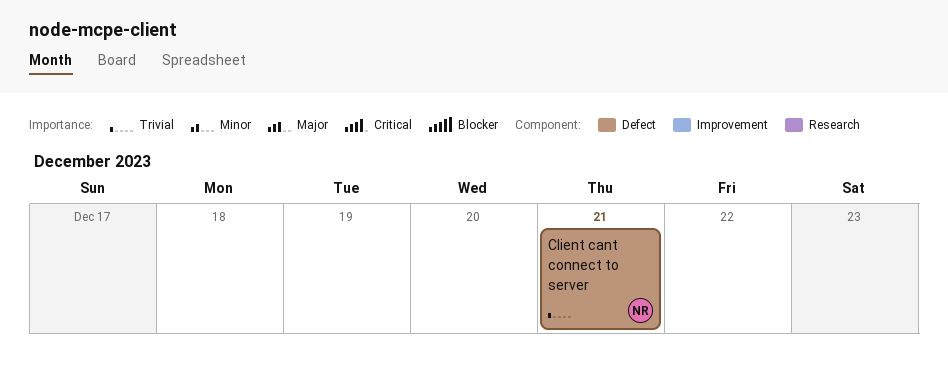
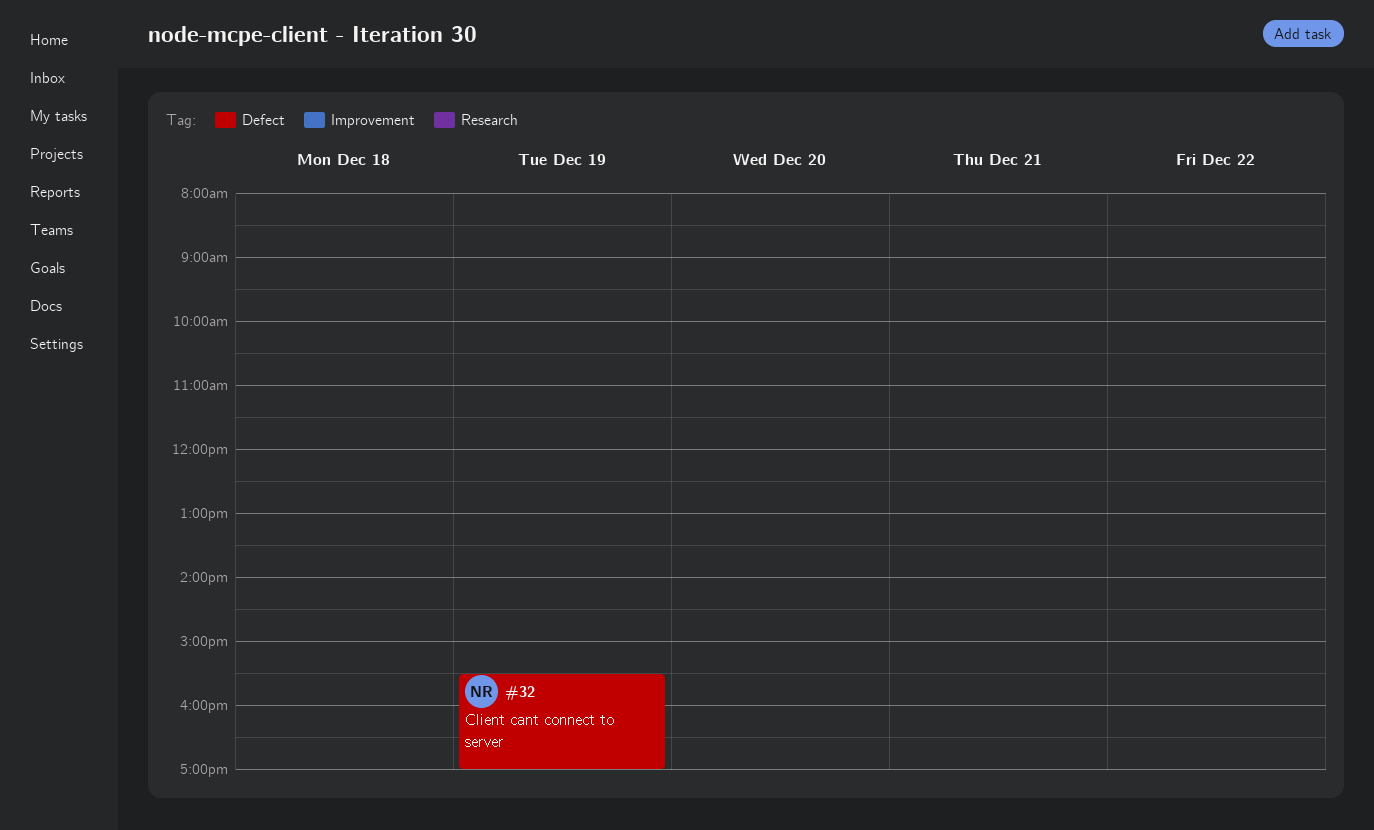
Client cant connect to server, day: Dec 21 -> Dec 19

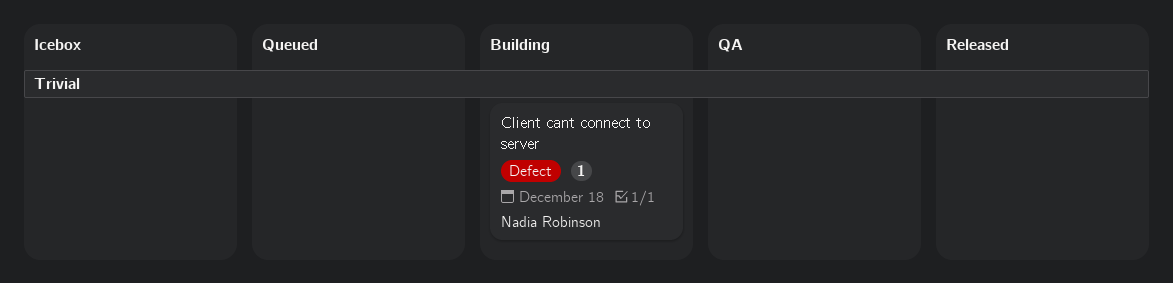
Client cant connect to server, day: Dec 19 -> Dec 18

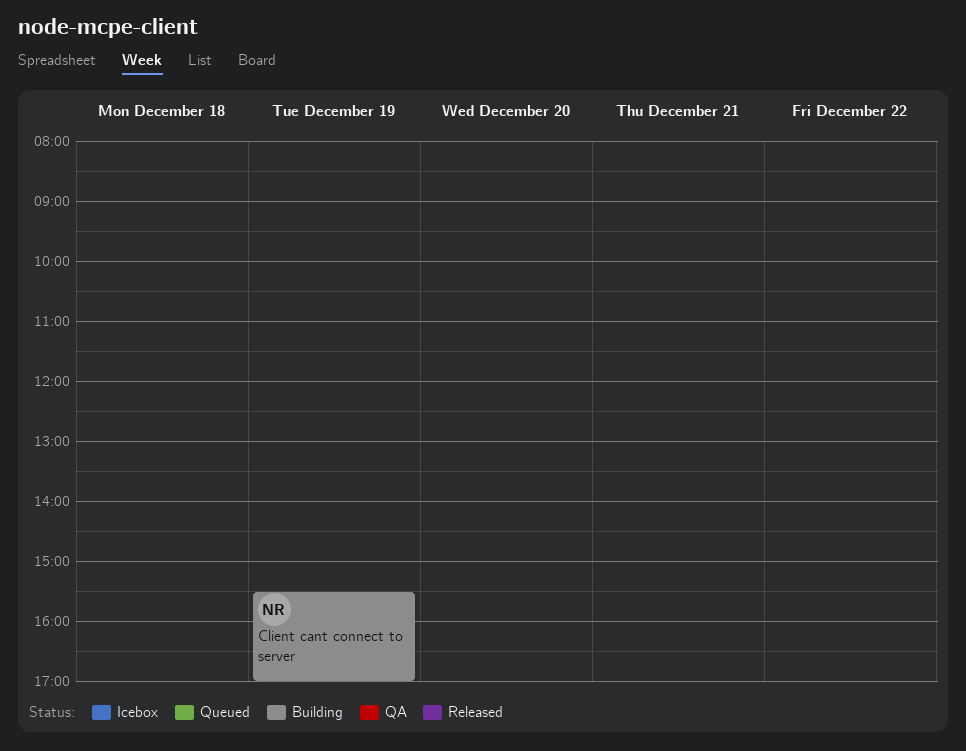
Client cant connect to server, day: Dec 18 -> Dec 19

